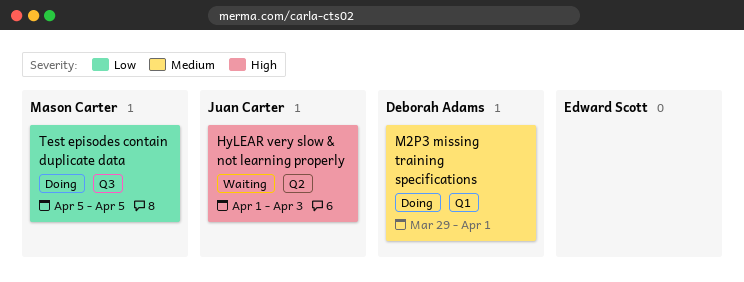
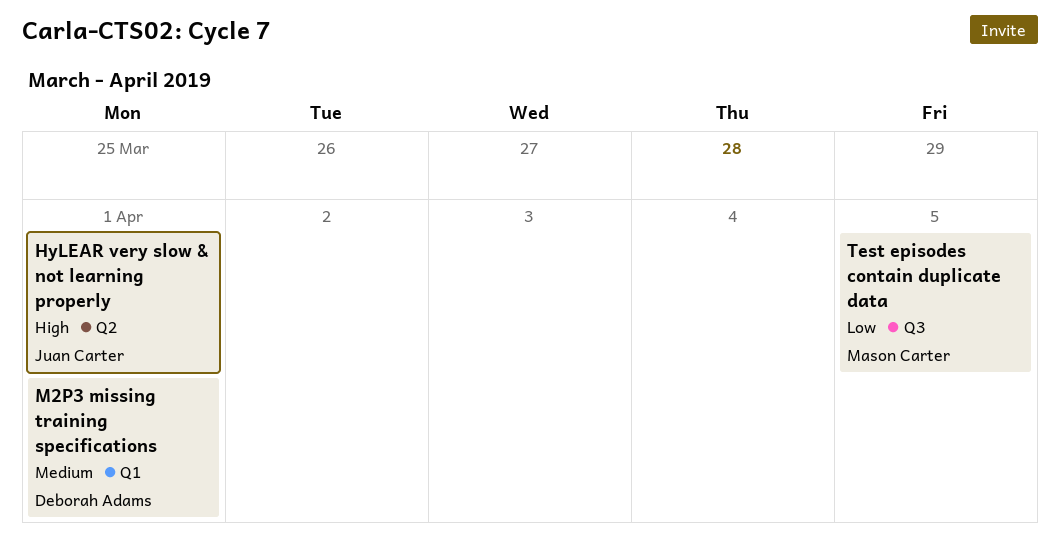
HyLEAR very slow & not learning properly, due: Apr 3 -> Apr 1

